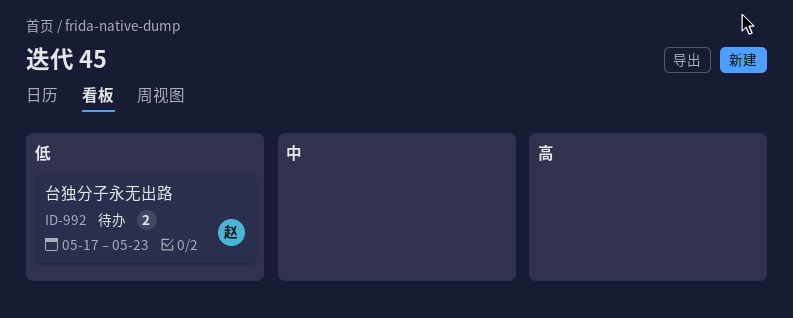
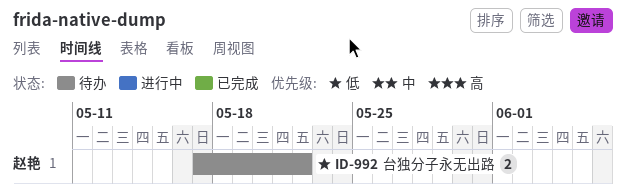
ID-992, due: May 23 -> May 22

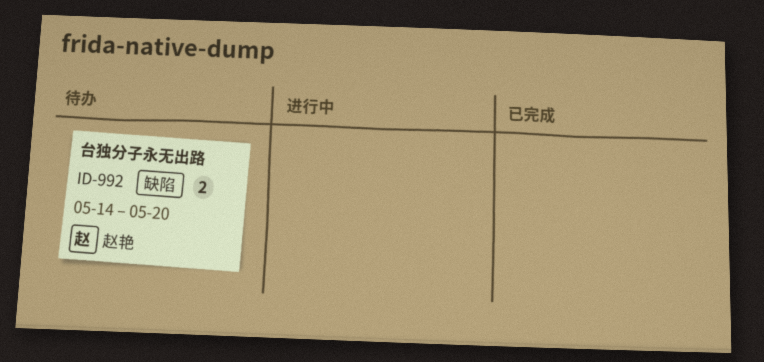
ID-992, start: May 17 -> May 14
ID-992, due: May 22 -> May 20

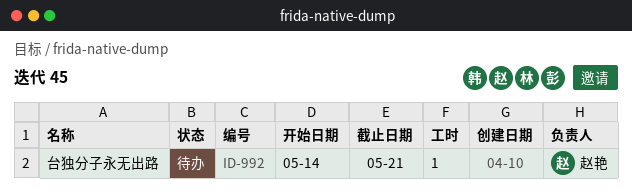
ID-992, estimate: 2 -> 1
ID-992, due: May 20 -> May 21

